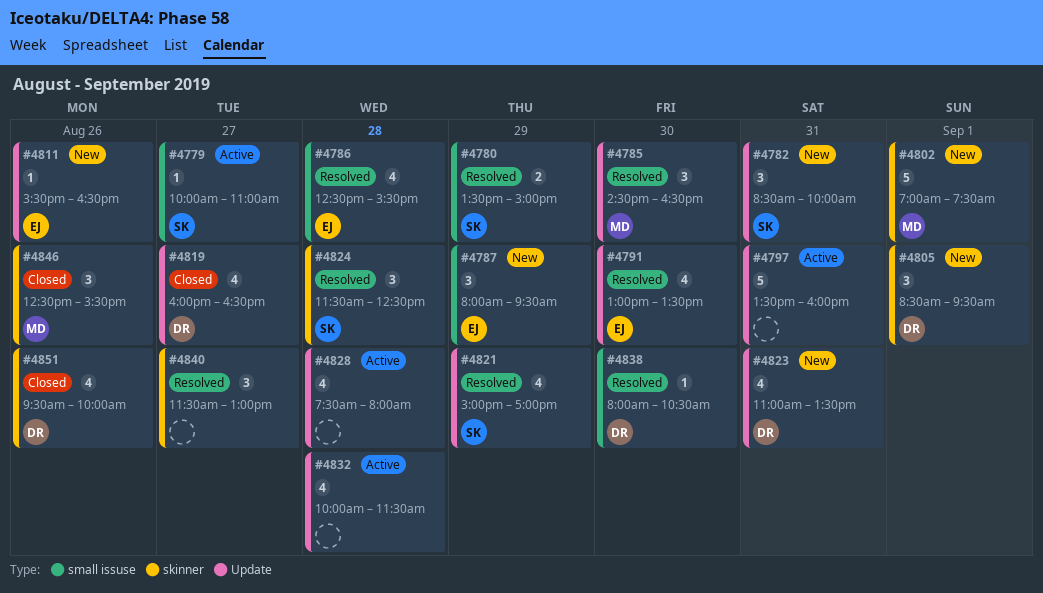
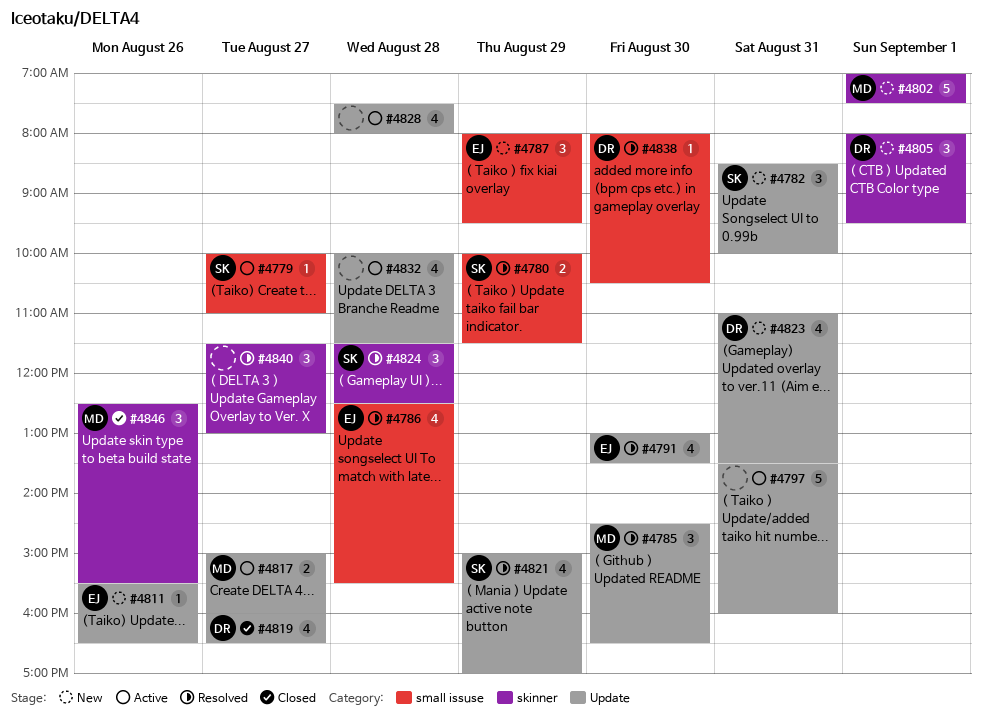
#4780, begins: 13:30 -> 10:00
#4780, ends: 15:00 -> 11:30
#4805, begins: 08:30 -> 08:00
#4817: none -> present
#4851: present -> none

